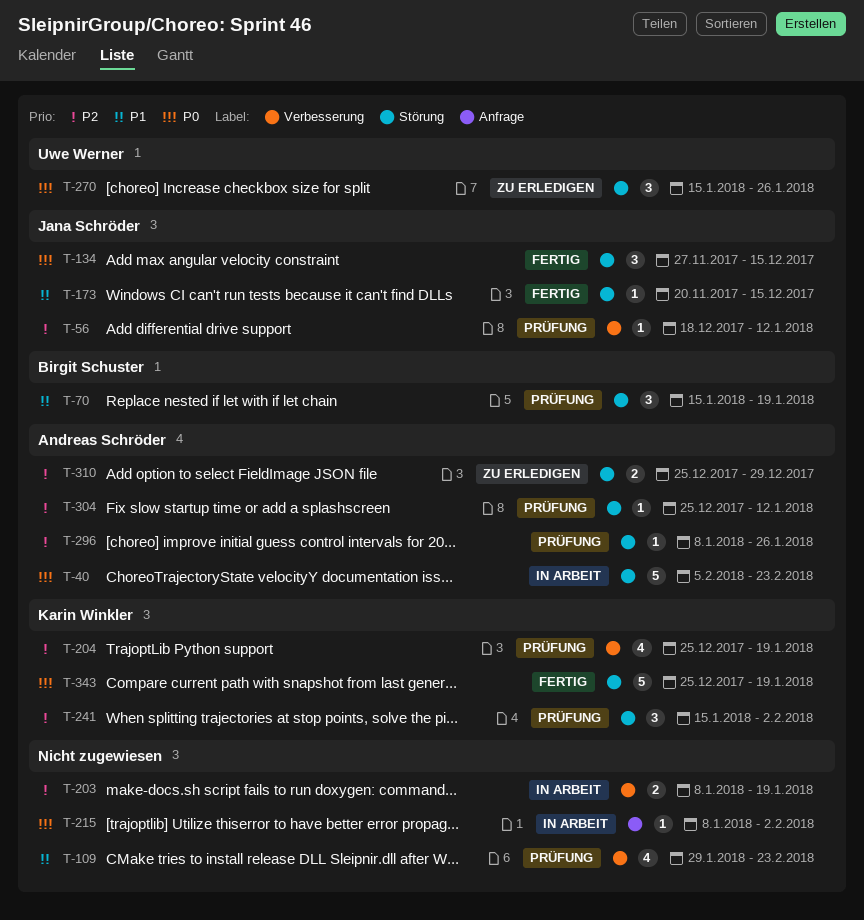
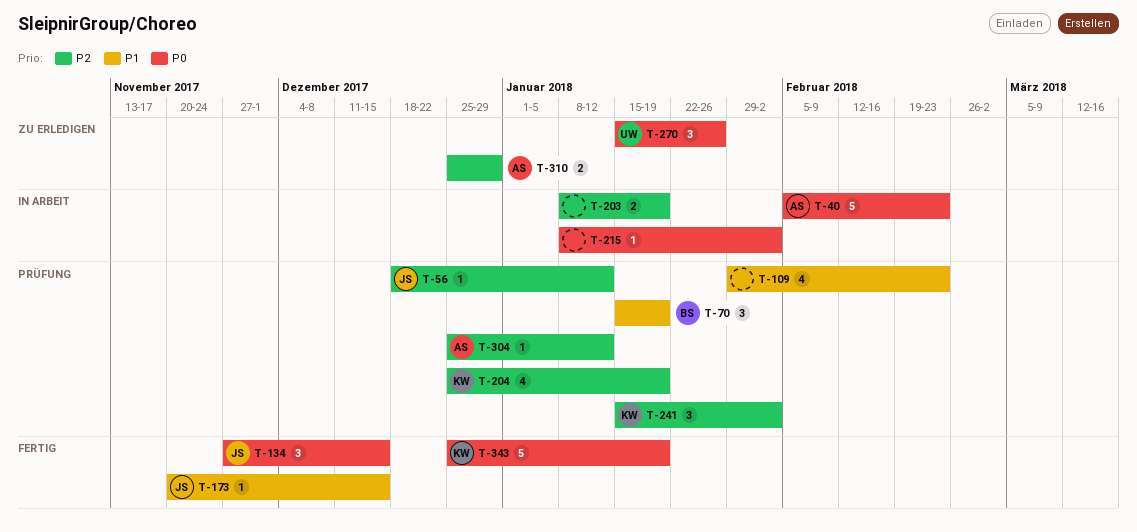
T-296: present -> none

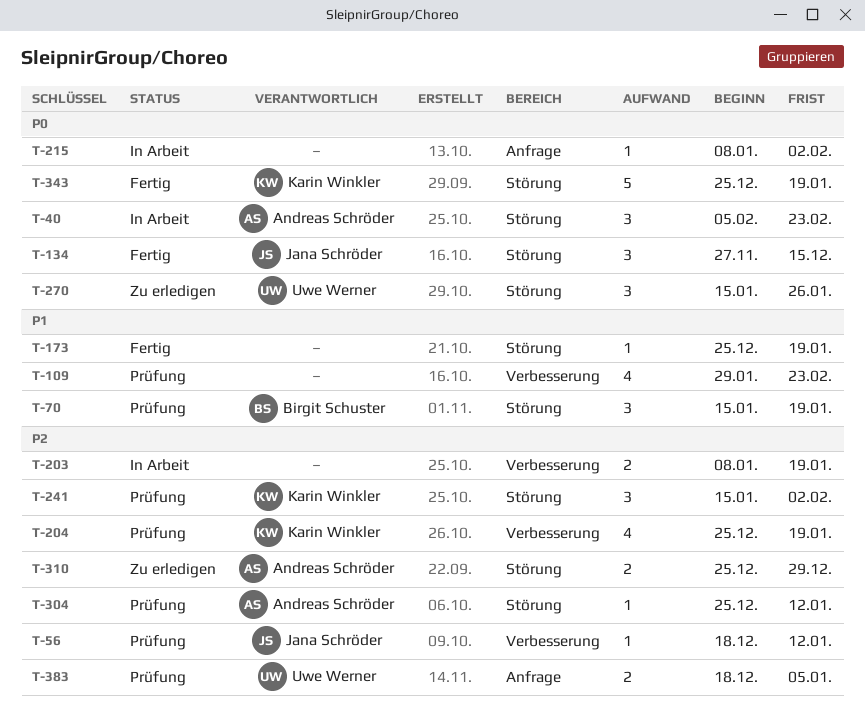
T-40, estimate: 5 -> 3
T-173, owner: Jana Schröder -> none
T-173, start: Nov 20 -> Dec 25
T-173, due: Dec 15 -> Jan 19
T-383: none -> present

